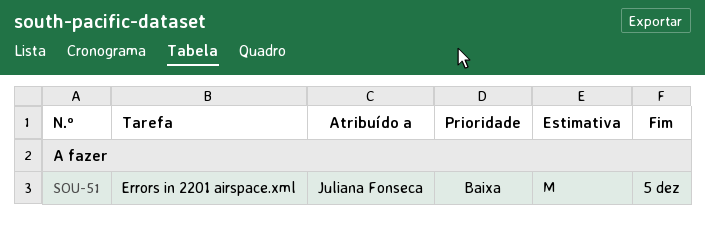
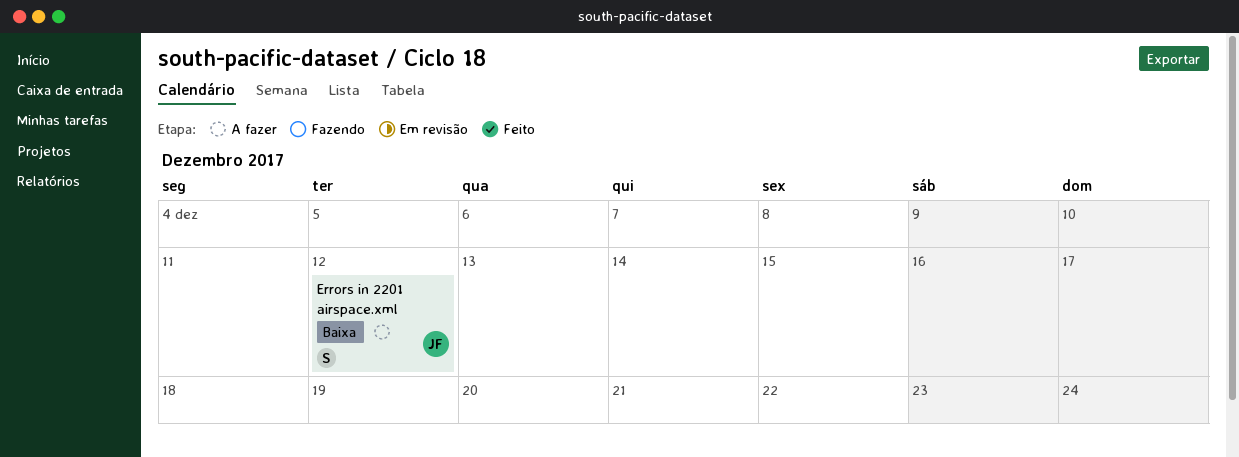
Errors in 2201 airspace.xml, estimate: M -> S
Errors in 2201 airspace.xml, due: Dec 5 -> Dec 12

